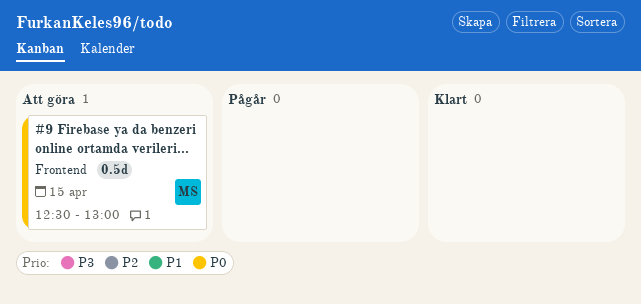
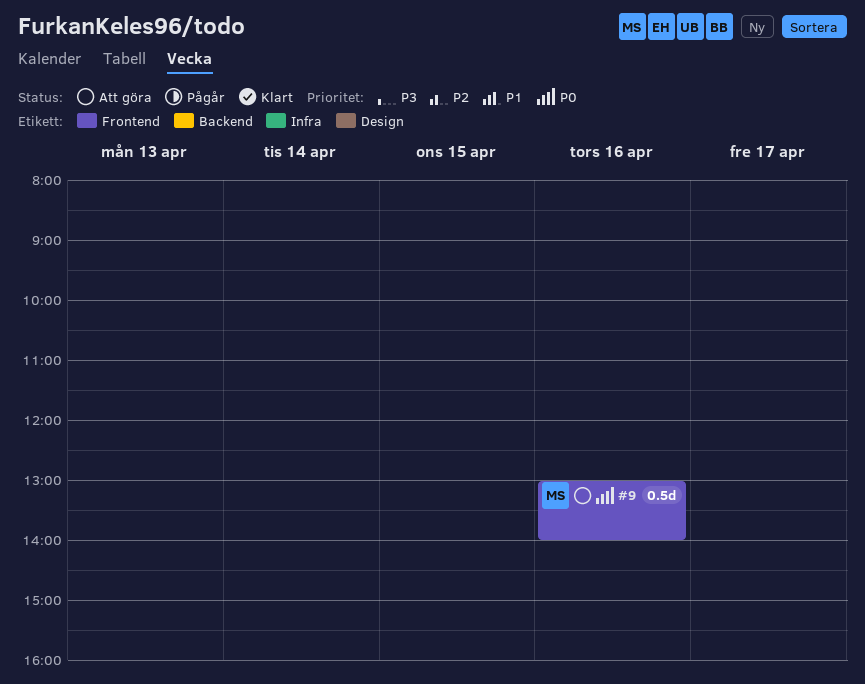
#9, day: Apr 15 -> Apr 16
#9, begins: 12:30 -> 13:00
#9, ends: 13:00 -> 14:00

